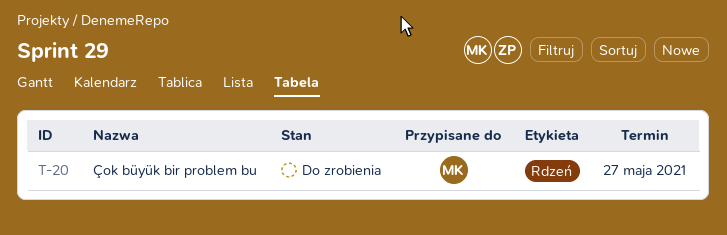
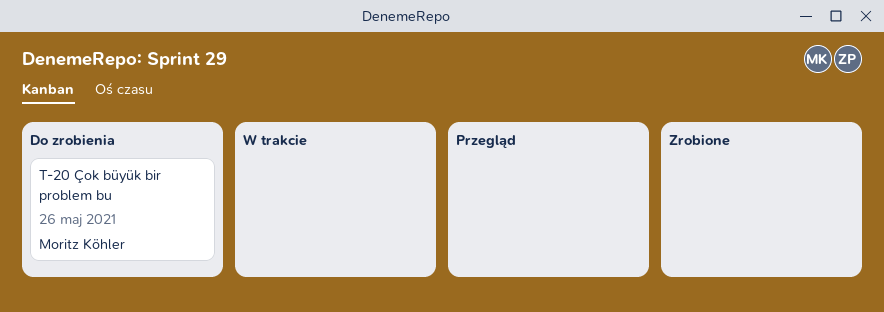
T-20, due: May 27 -> May 26

